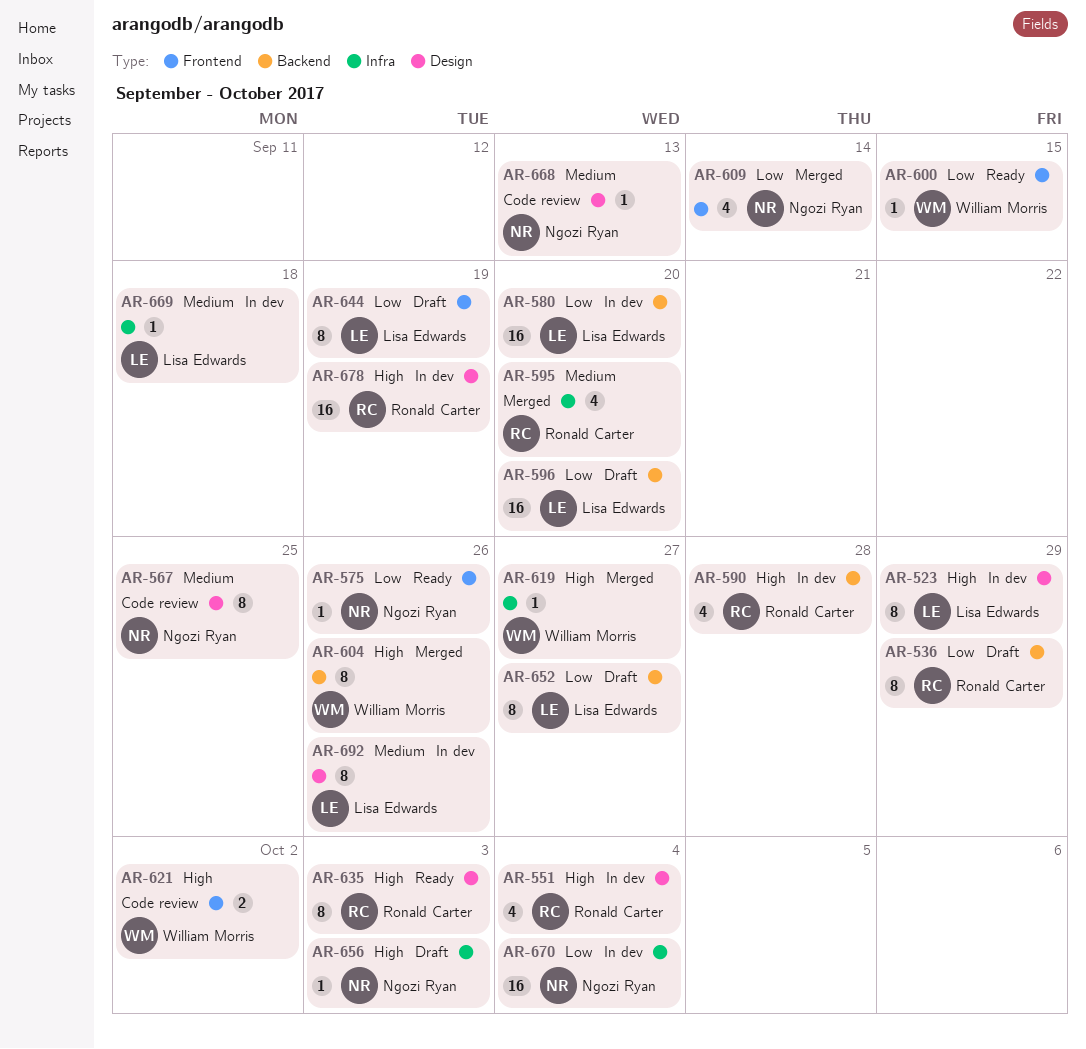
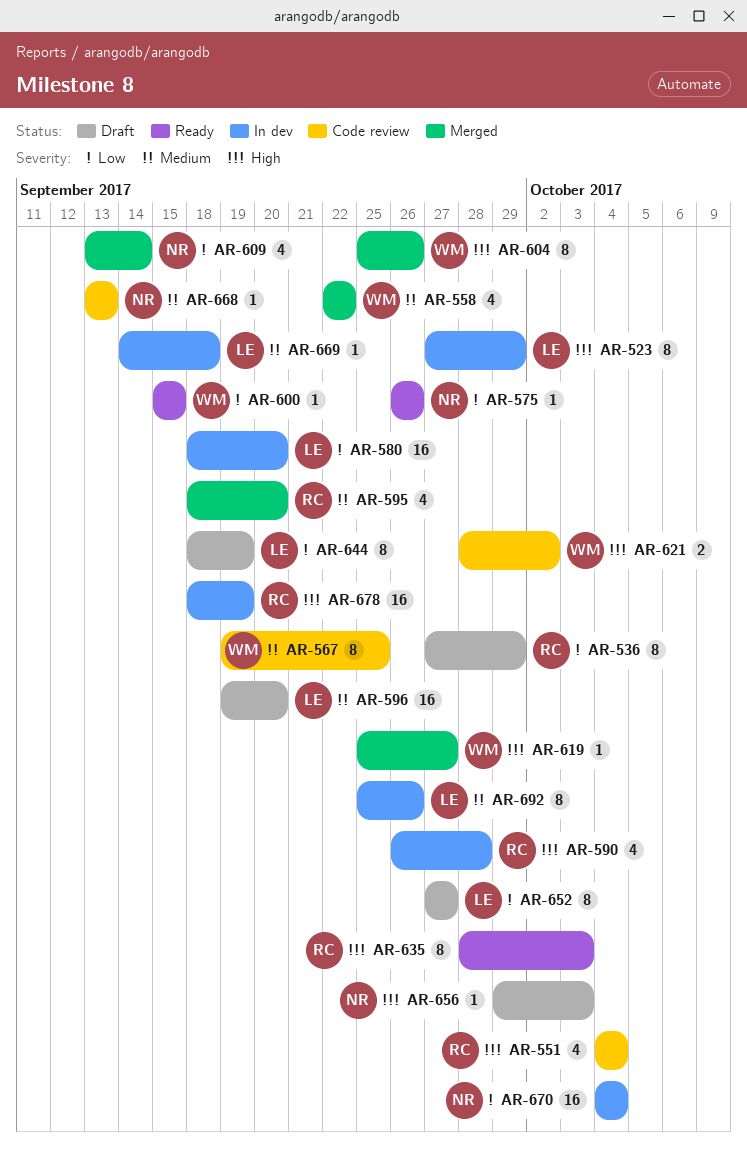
AR-551, status: In dev -> Code review
AR-558: none -> present
AR-567, owner: Ngozi Ryan -> William Morris
AR-596, priority: Low -> Medium

